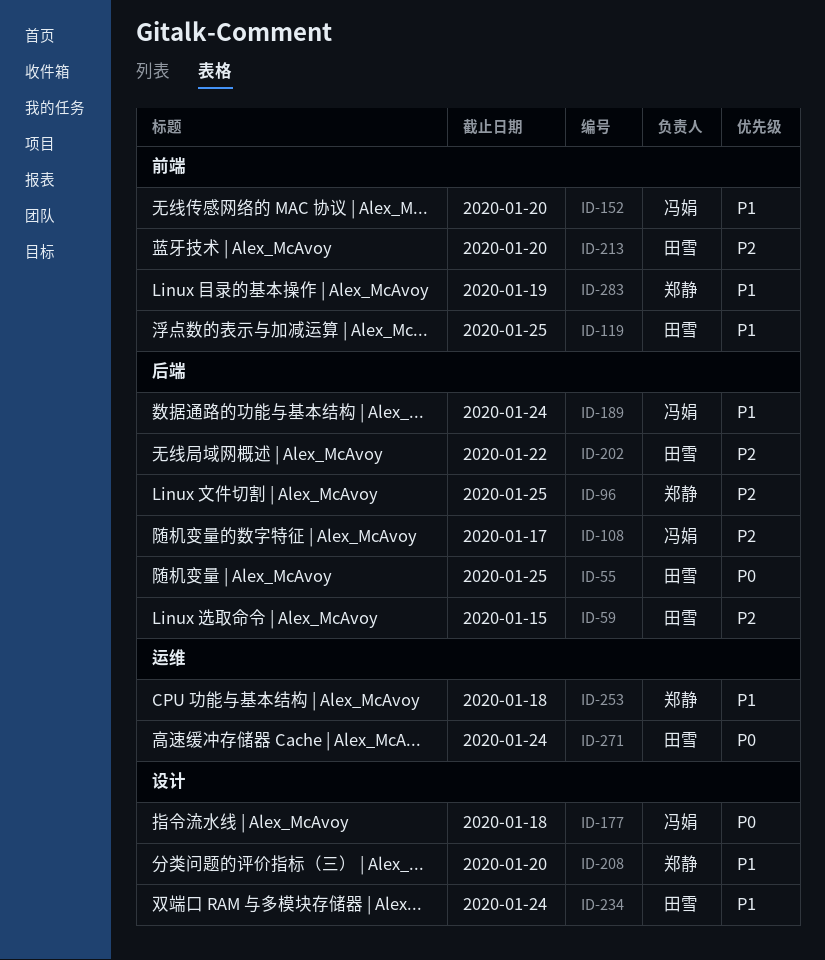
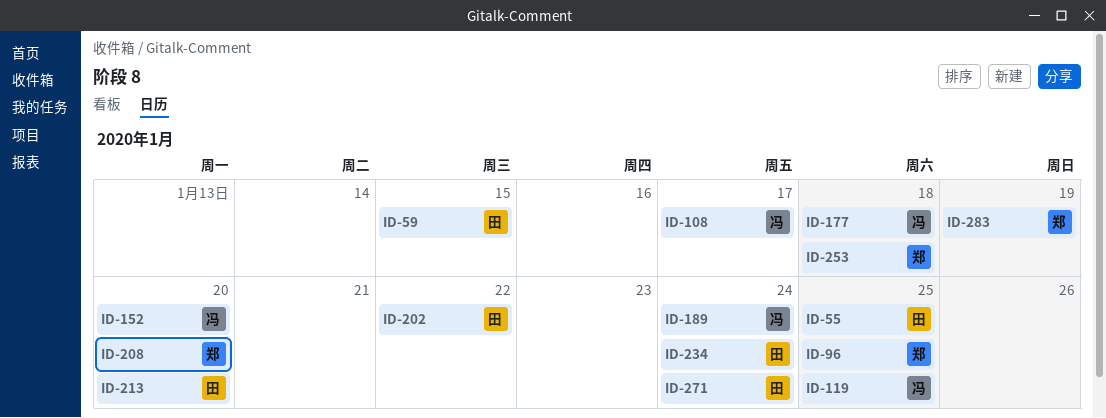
ID-119, owner: 田雪 -> 冯娟

